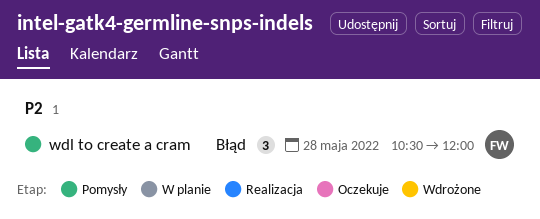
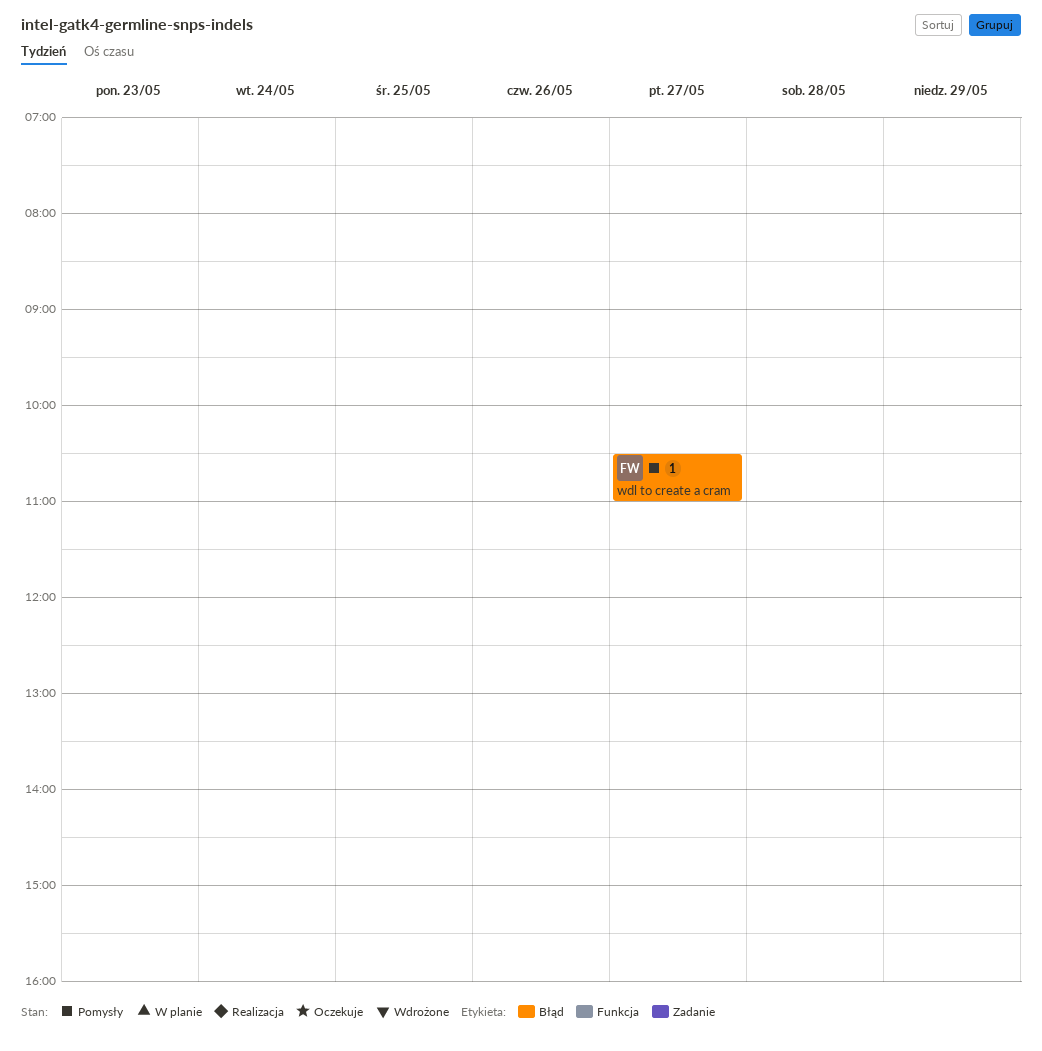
wdl to create a cram, estimate: 3 -> 1
wdl to create a cram, day: May 28 -> May 27
wdl to create a cram, ends: 12:00 -> 11:00

